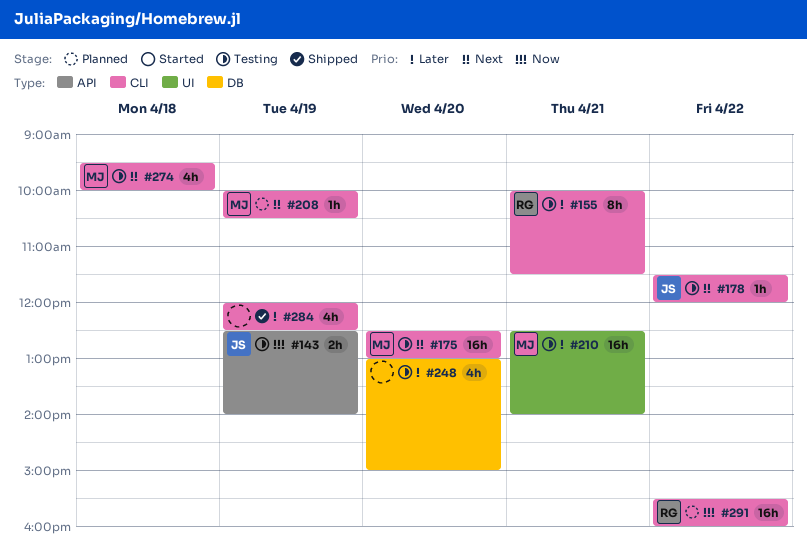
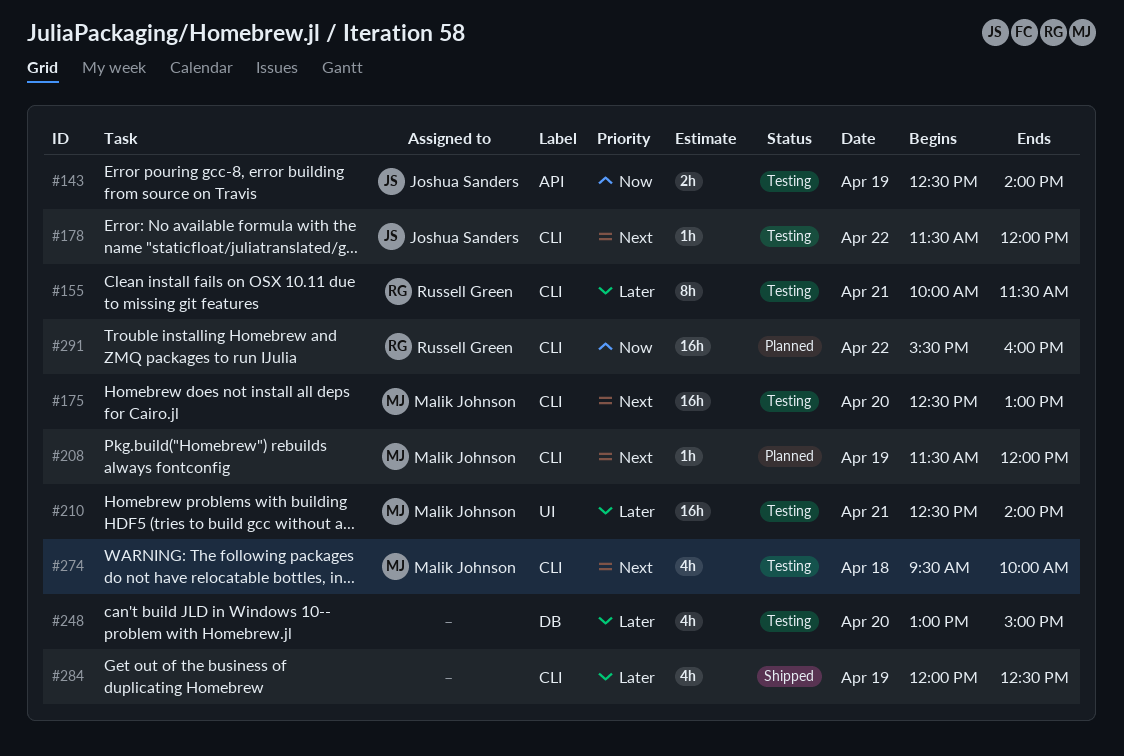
#208, begins: 10:00 -> 11:30
#208, ends: 10:30 -> 12:00

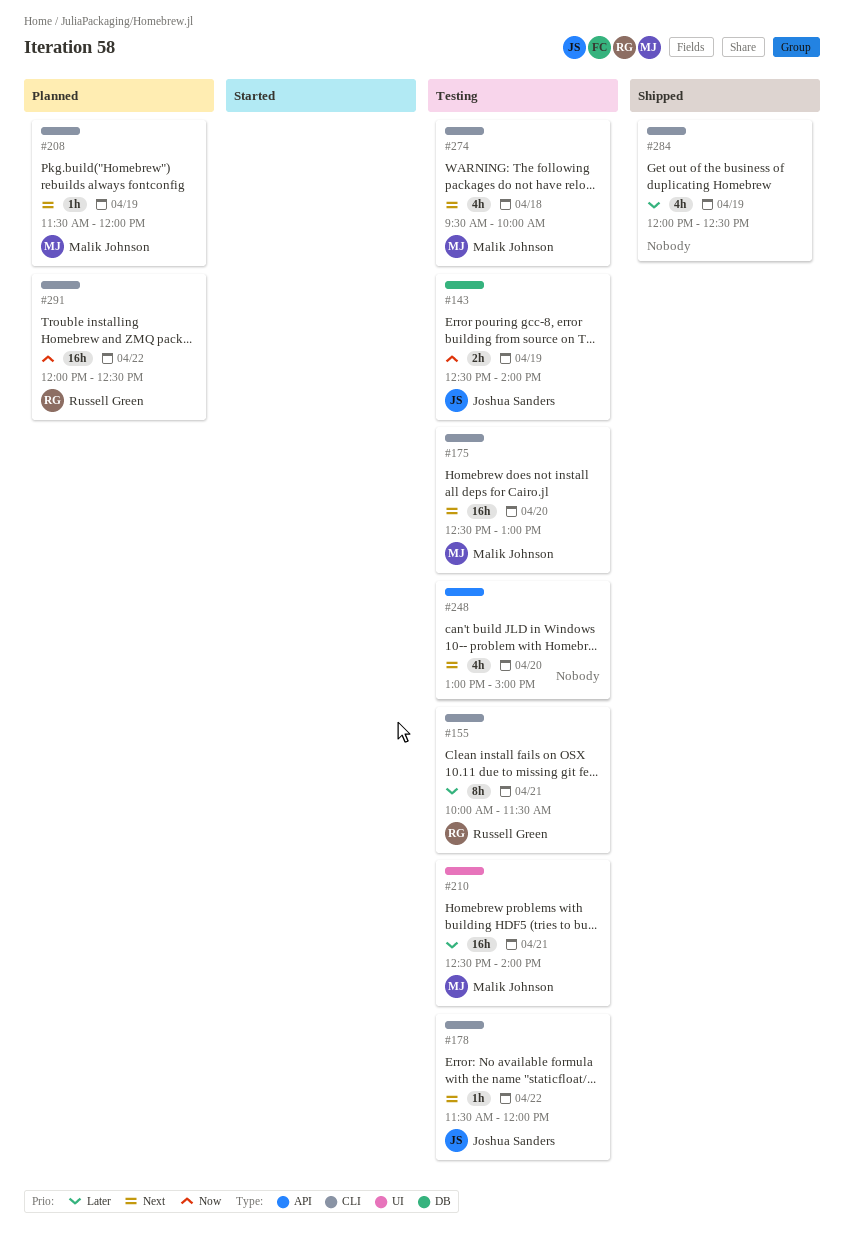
#143, label: API -> DB
#248, priority: Later -> Next
#248, label: DB -> API
#291, begins: 15:30 -> 12:00
#291, ends: 16:00 -> 12:30

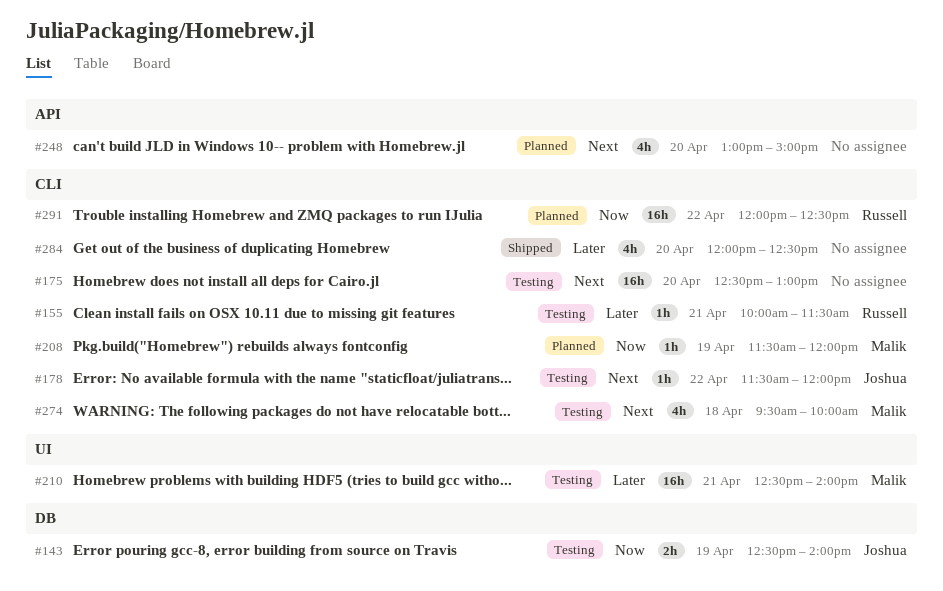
#155, estimate: 8h -> 1h
#175, owner: Malik Johnson -> none
#208, priority: Next -> Now
#248, status: Testing -> Planned
#284, day: Apr 19 -> Apr 20

